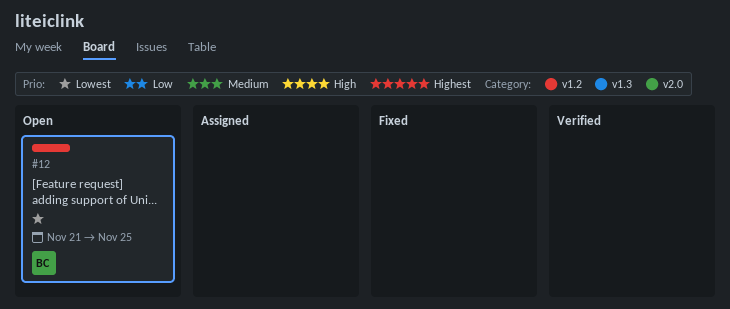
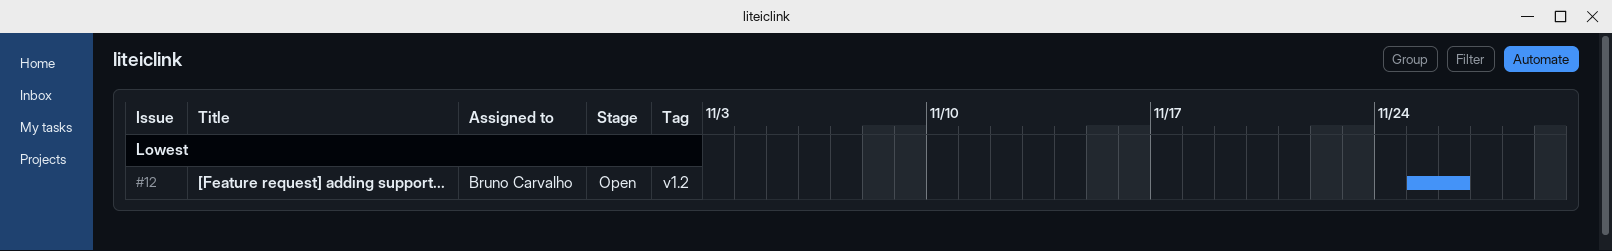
#12, start: Nov 21 -> Nov 25
#12, due: Nov 25 -> Nov 26

